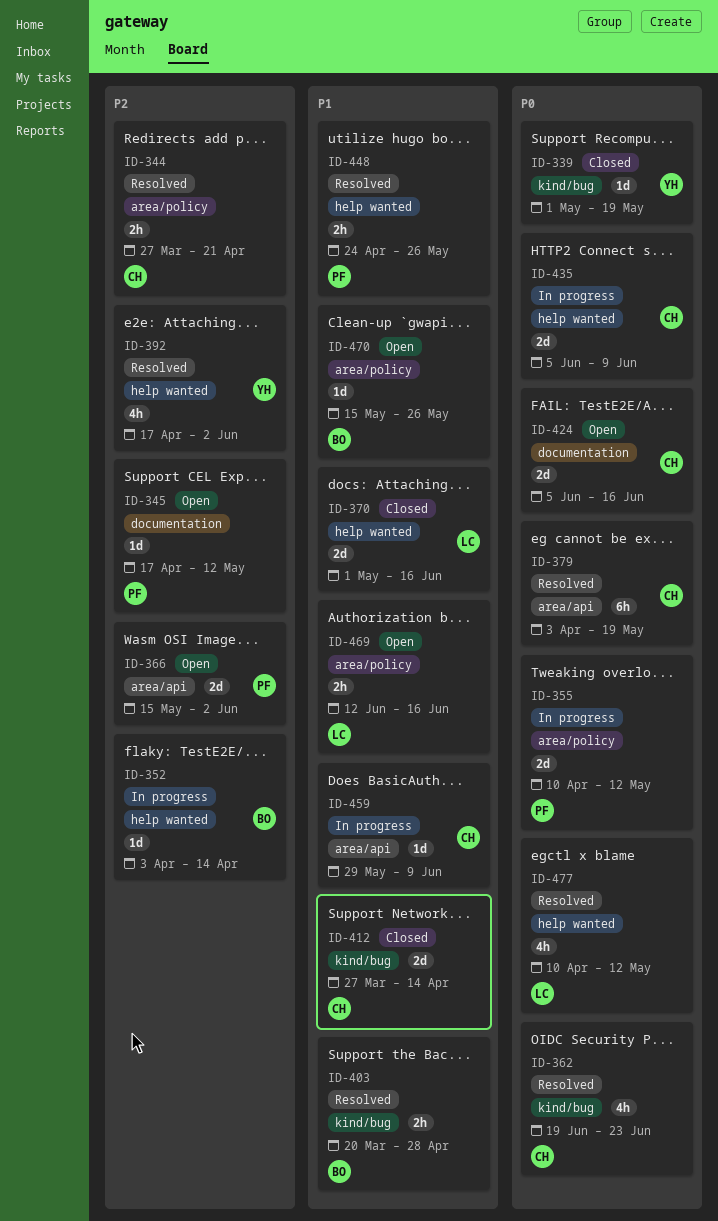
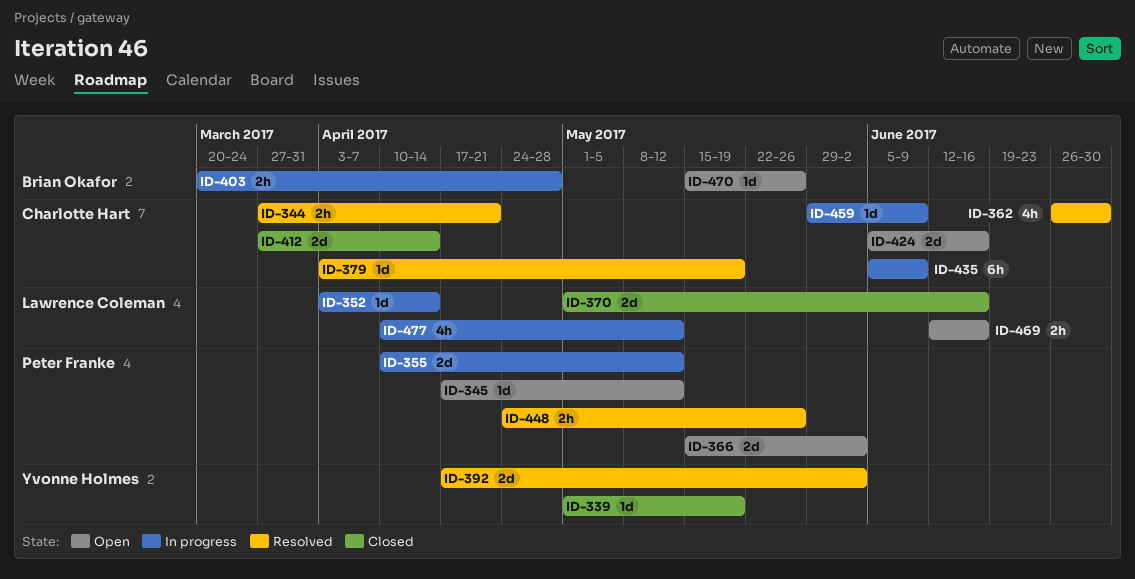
ID-352, owner: Brian Okafor -> Lawrence Coleman
ID-362, start: Jun 19 -> Jun 26
ID-362, due: Jun 23 -> Jun 30
ID-379, estimate: 6h -> 1d
ID-392, estimate: 4h -> 2d
ID-403, status: Resolved -> In progress
ID-435, estimate: 2d -> 6h
ID-477, status: Resolved -> In progress

